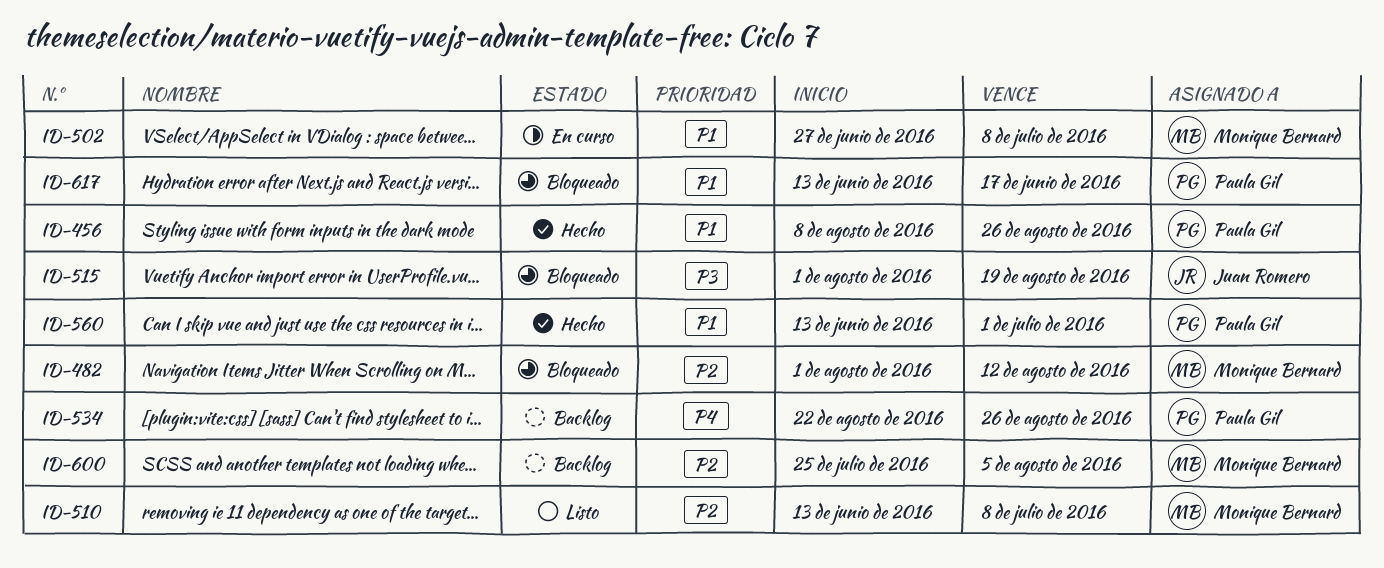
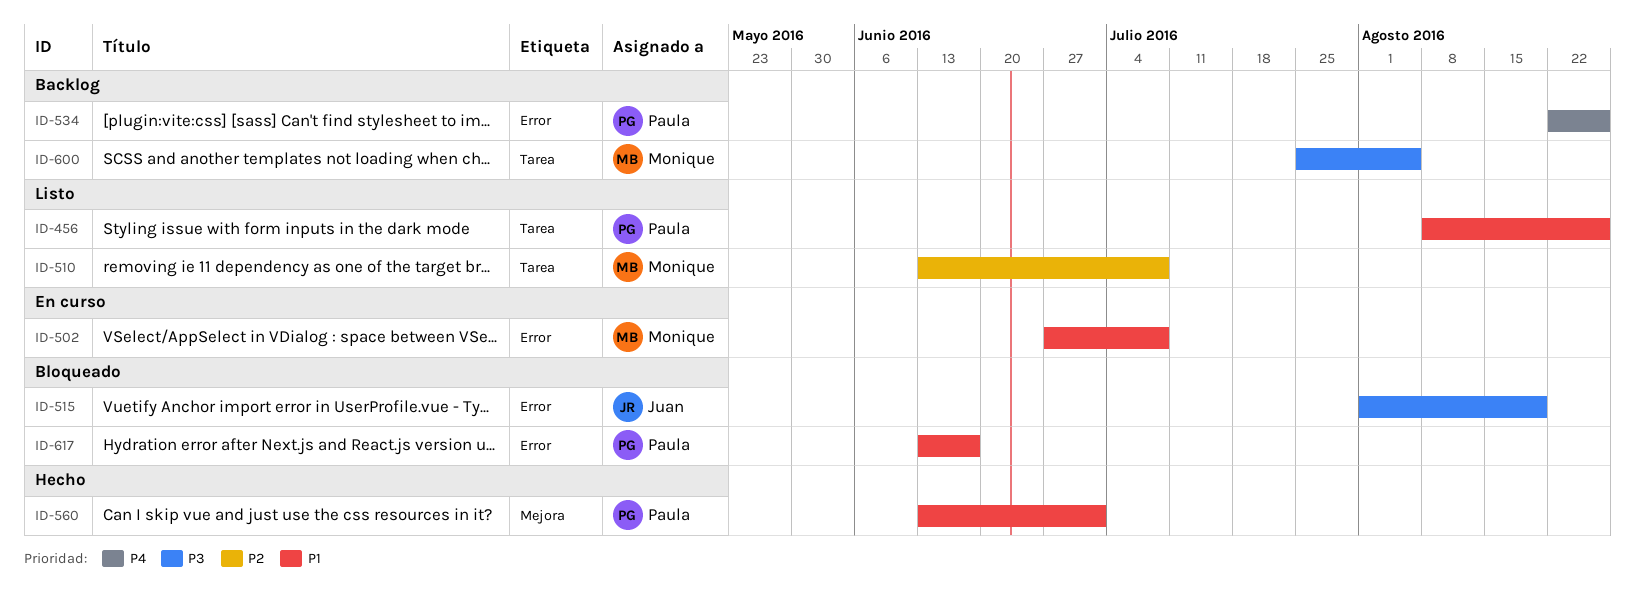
ID-456, status: Hecho -> Listo
ID-482: present -> none
ID-600, priority: P2 -> P3

